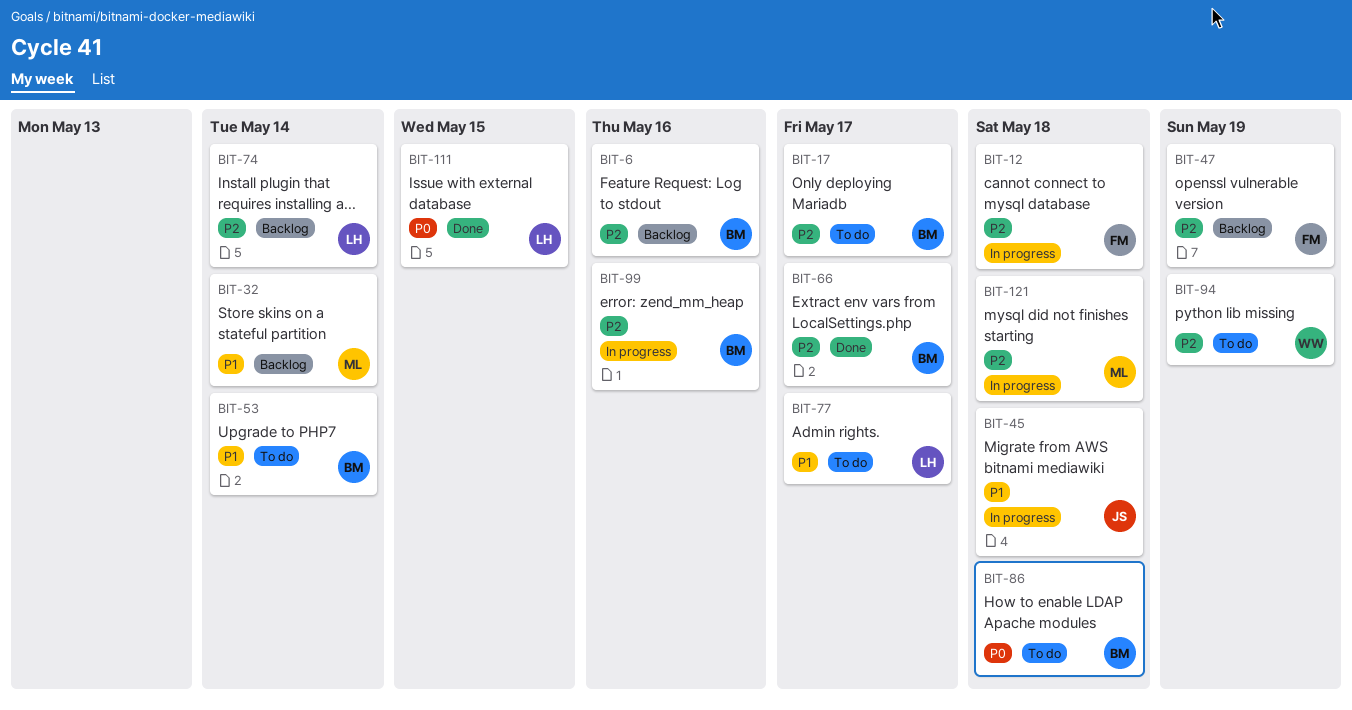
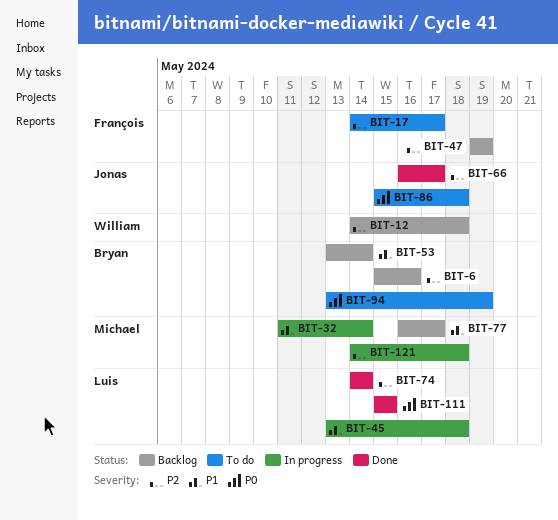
BIT-12, status: In progress -> Backlog
BIT-12, owner: François -> William
BIT-17, owner: Bryan -> François
BIT-32, status: Backlog -> In progress
BIT-45, owner: Jonas -> Luis
BIT-53, status: To do -> Backlog
BIT-66, owner: Bryan -> Jonas
BIT-74, status: Backlog -> Done
BIT-77, status: To do -> Backlog
BIT-77, owner: Luis -> Michael
BIT-86, owner: Bryan -> Jonas
BIT-94, owner: William -> Bryan
BIT-94, priority: P2 -> P0
BIT-99: present -> none

